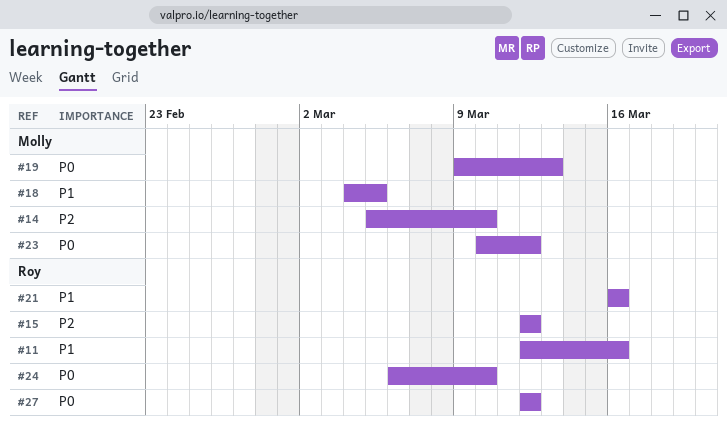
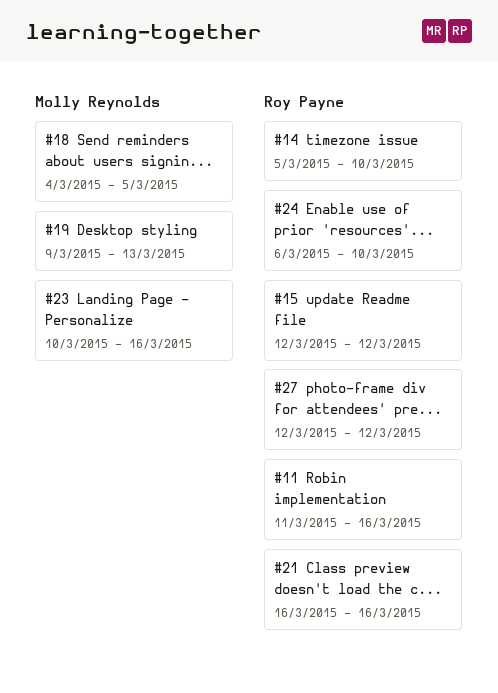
#11, start: Mar 12 -> Mar 11
#14, owner: Molly Reynolds -> Roy Payne
#23, due: Mar 12 -> Mar 16

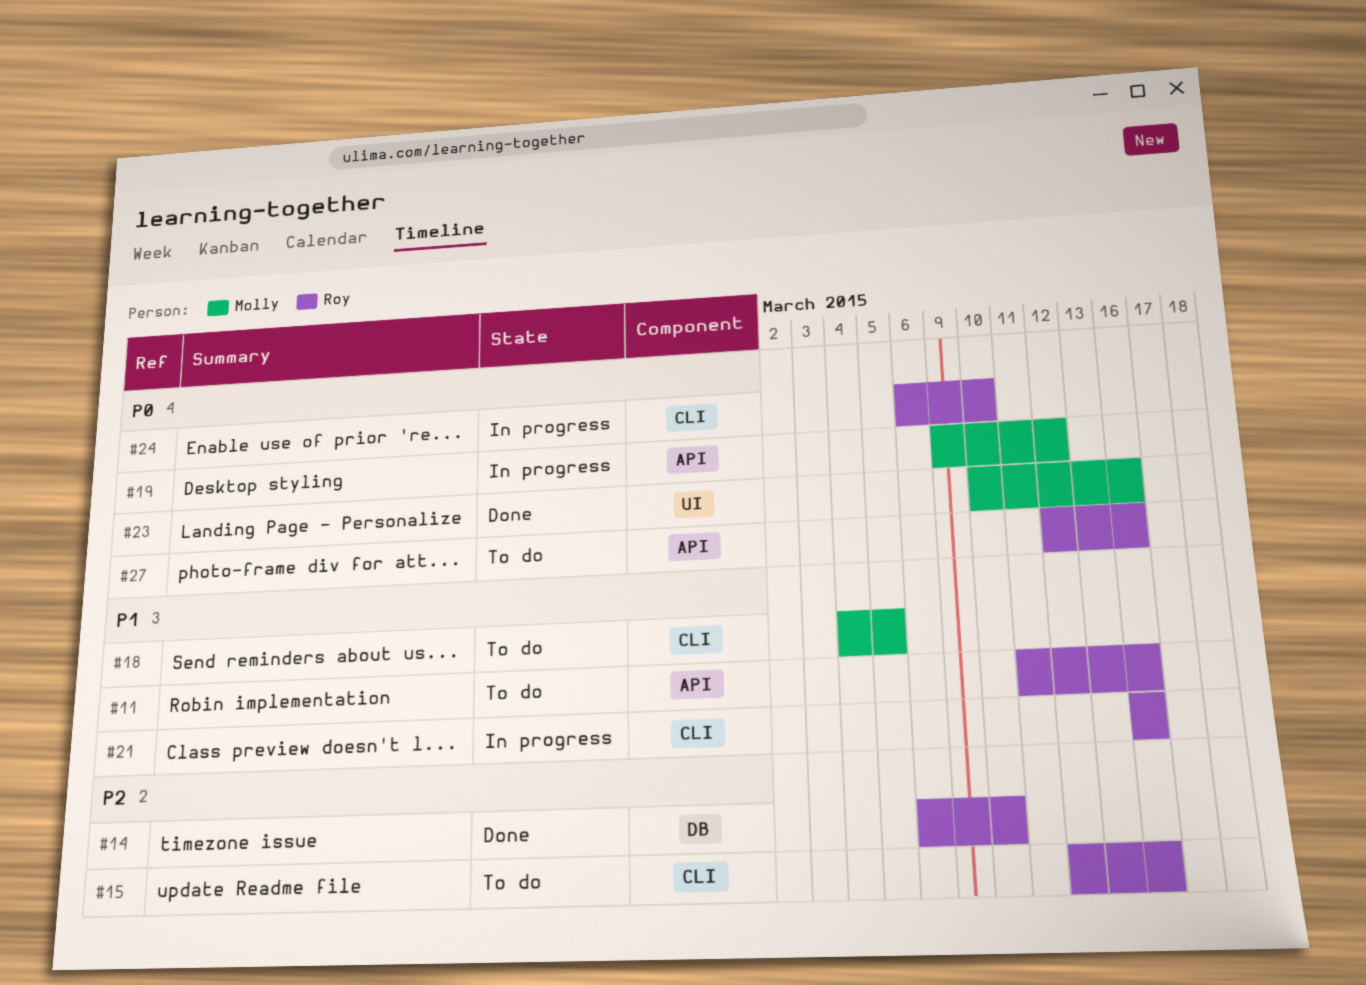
#14, start: Mar 5 -> Mar 6
#15, due: Mar 12 -> Mar 16
#19, due: Mar 13 -> Mar 12
#27, due: Mar 12 -> Mar 16

